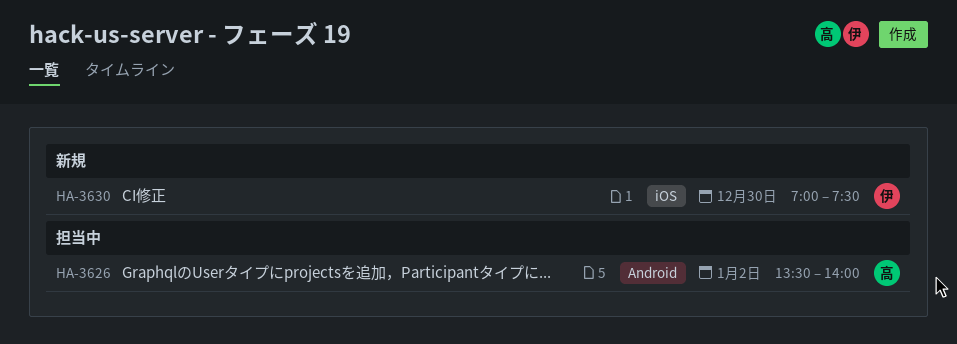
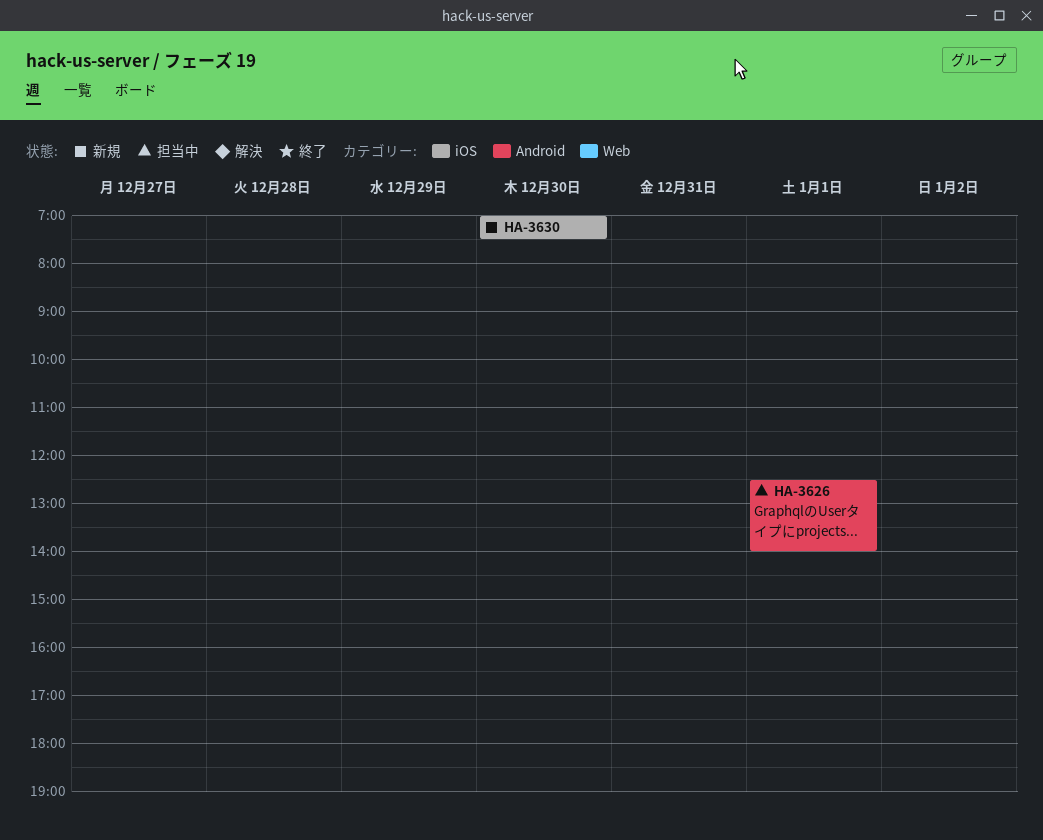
HA-3626, day: Jan 2 -> Jan 1
HA-3626, begins: 13:30 -> 12:30

